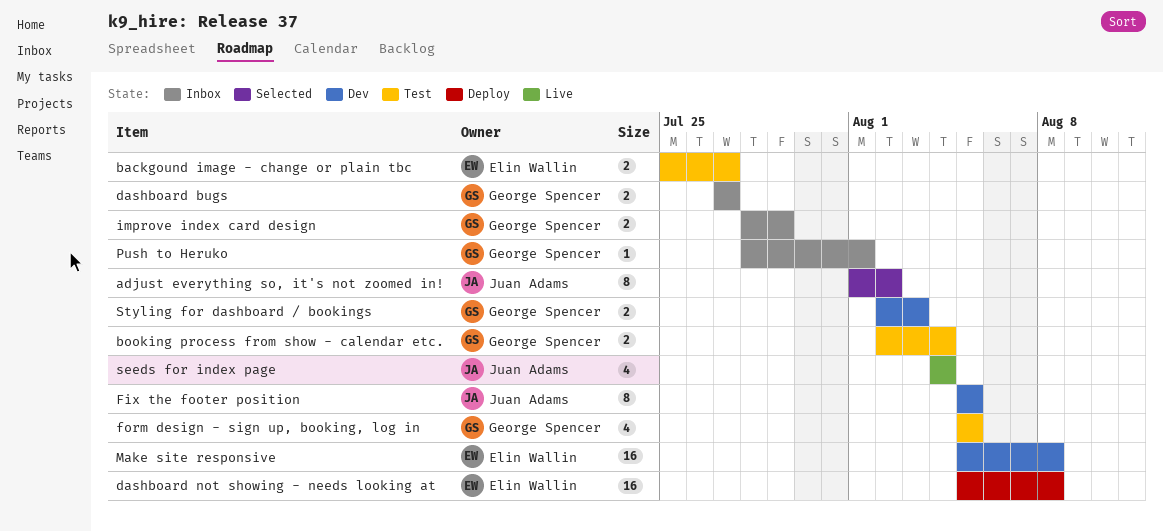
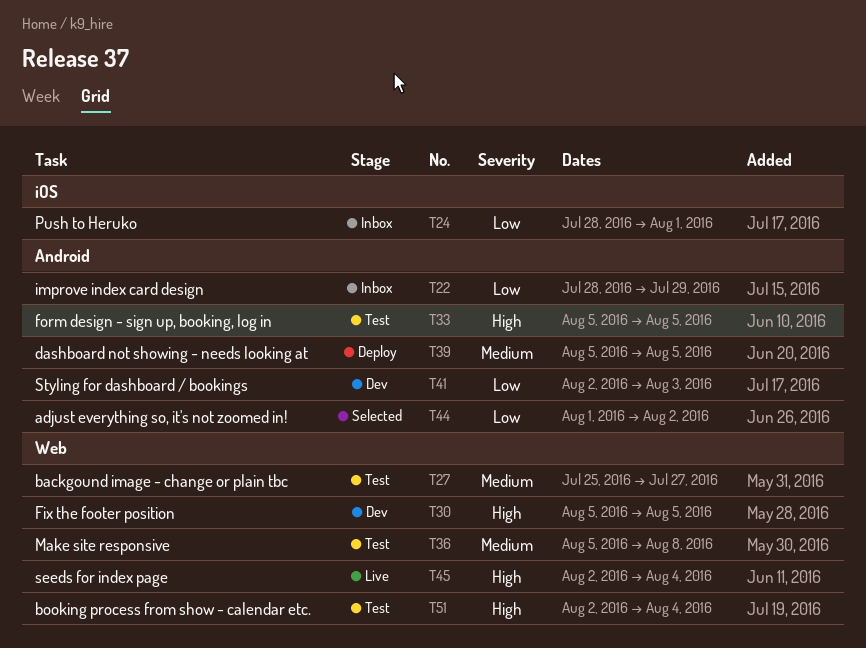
dashboard bugs: present -> none
dashboard not showing - needs looking at, due: Aug 8 -> Aug 5
Make site responsive, status: Dev -> Test
seeds for index page, start: Aug 4 -> Aug 2

